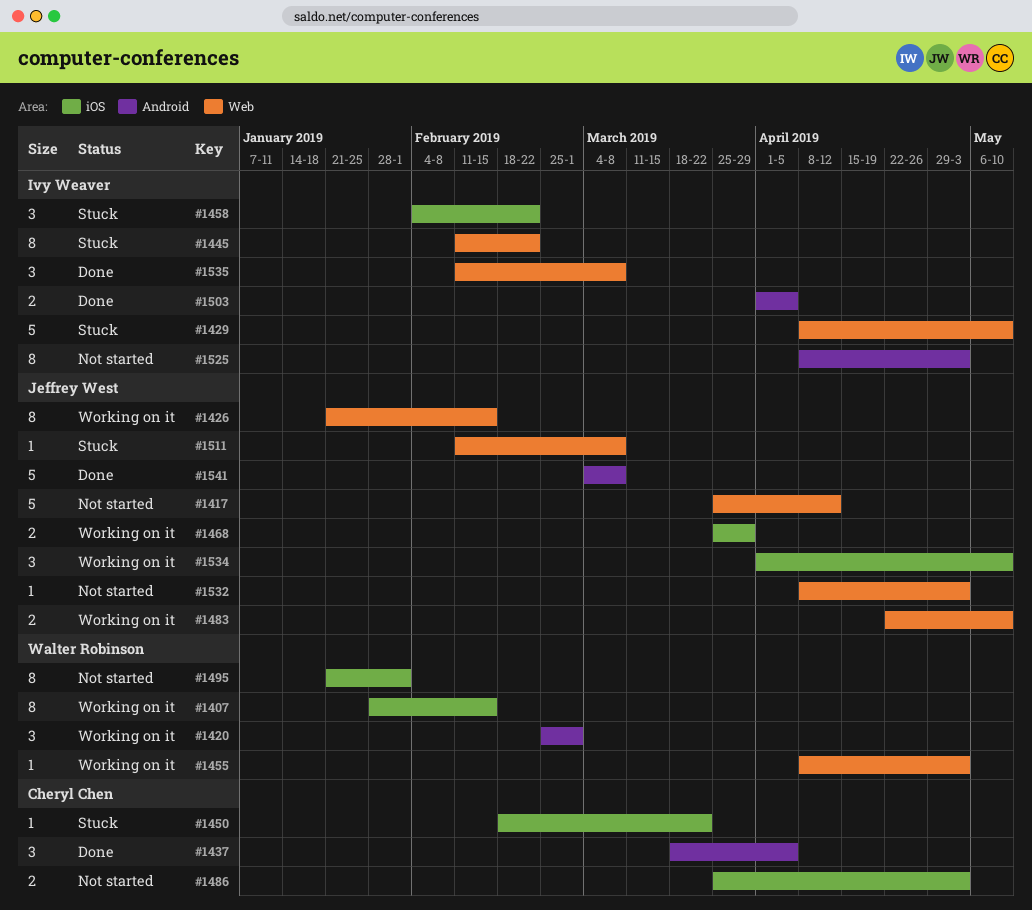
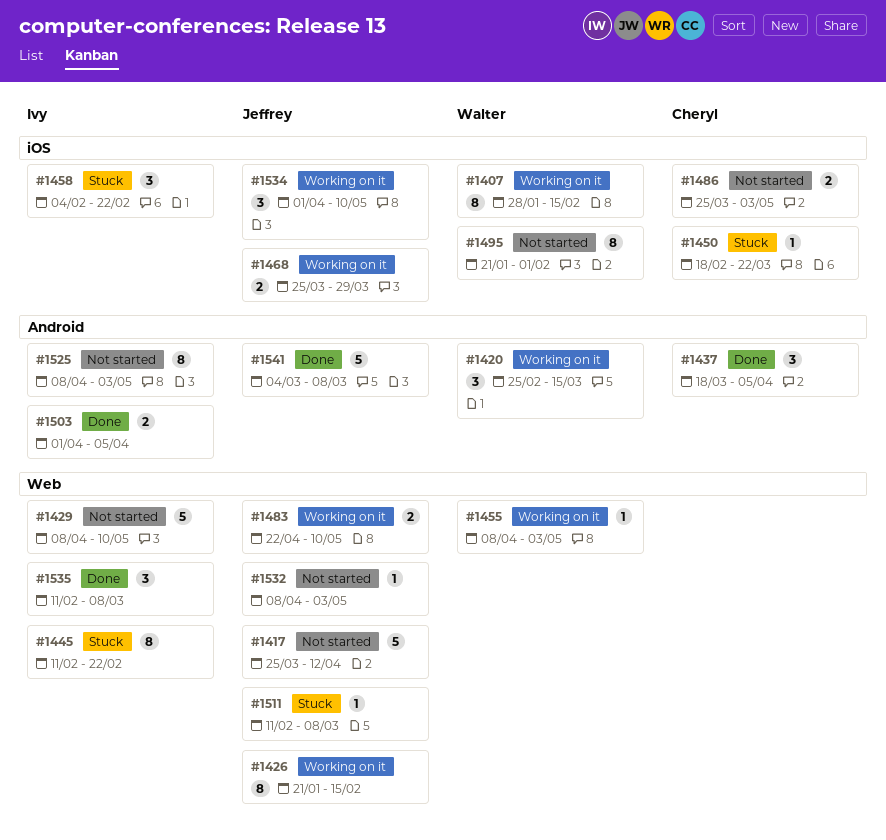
#1420, due: Mar 1 -> Mar 15
#1429, status: Stuck -> Not started

